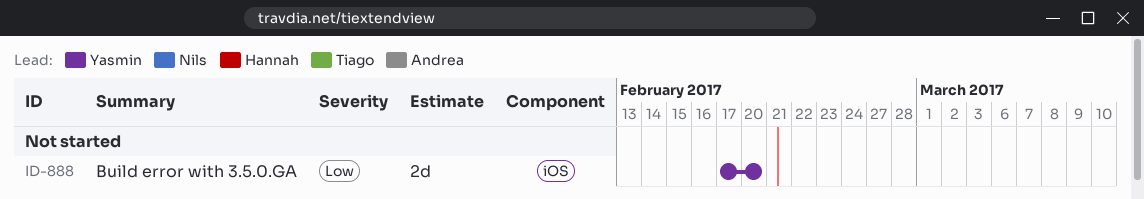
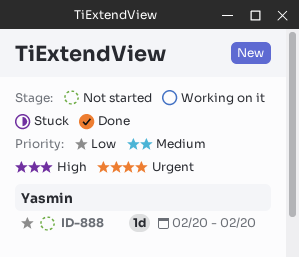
ID-888, estimate: 2d -> 1d
ID-888, start: Feb 17 -> Feb 20

